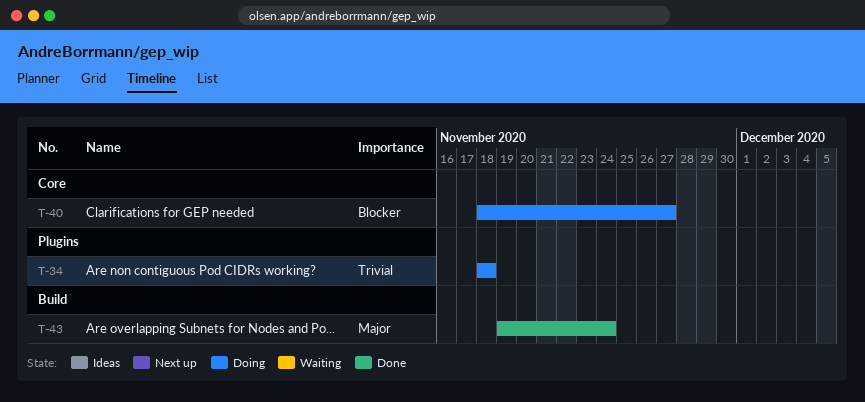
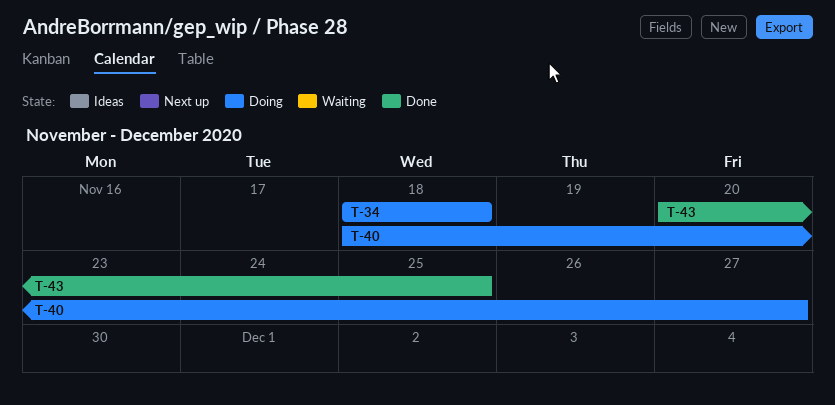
T-43, start: Nov 19 -> Nov 20
T-43, due: Nov 24 -> Nov 25

